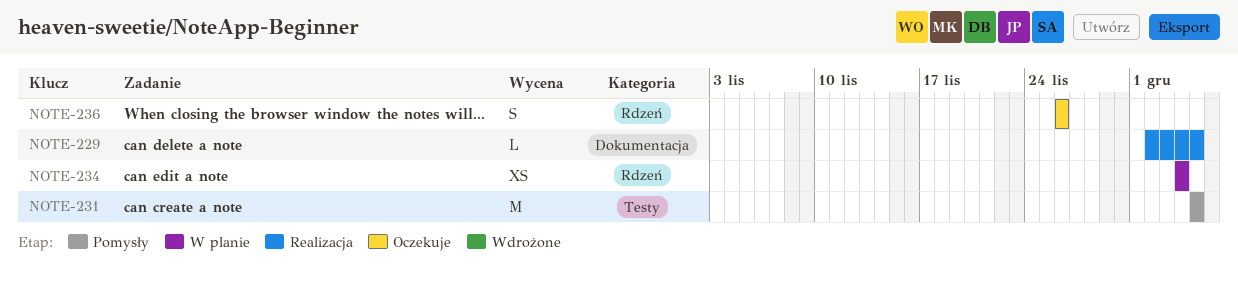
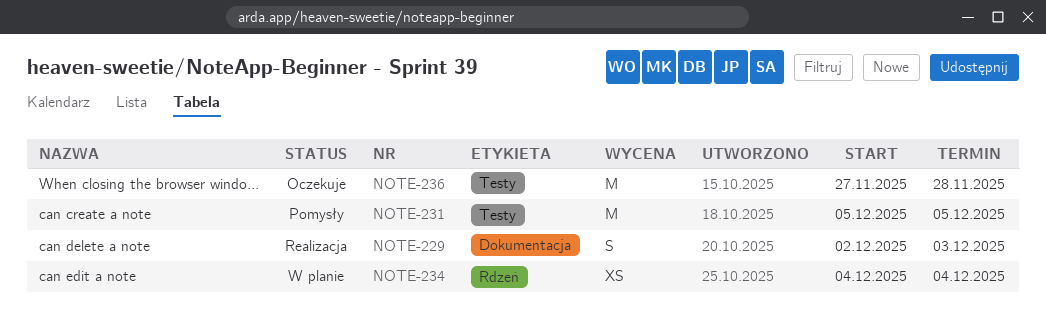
NOTE-229, estimate: L -> S
NOTE-229, due: Dec 5 -> Dec 3
NOTE-236, label: Rdzeń -> Testy
NOTE-236, estimate: S -> M
NOTE-236, start: Nov 26 -> Nov 27
NOTE-236, due: Nov 26 -> Nov 28

